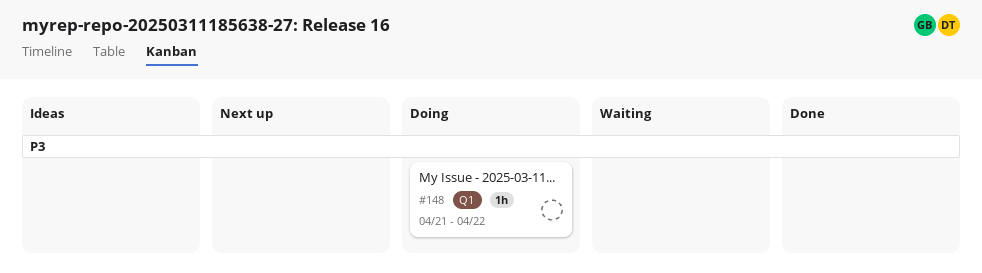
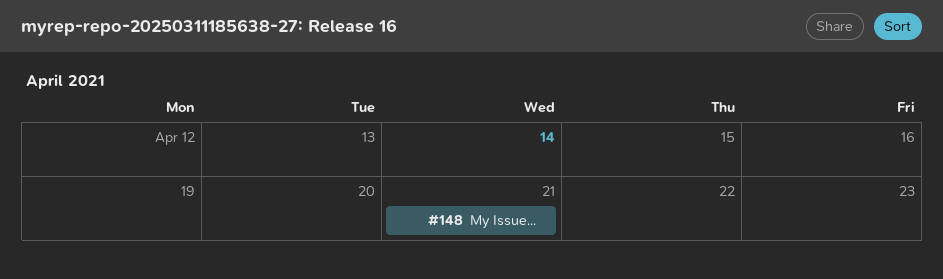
#148, due: Apr 22 -> Apr 21

